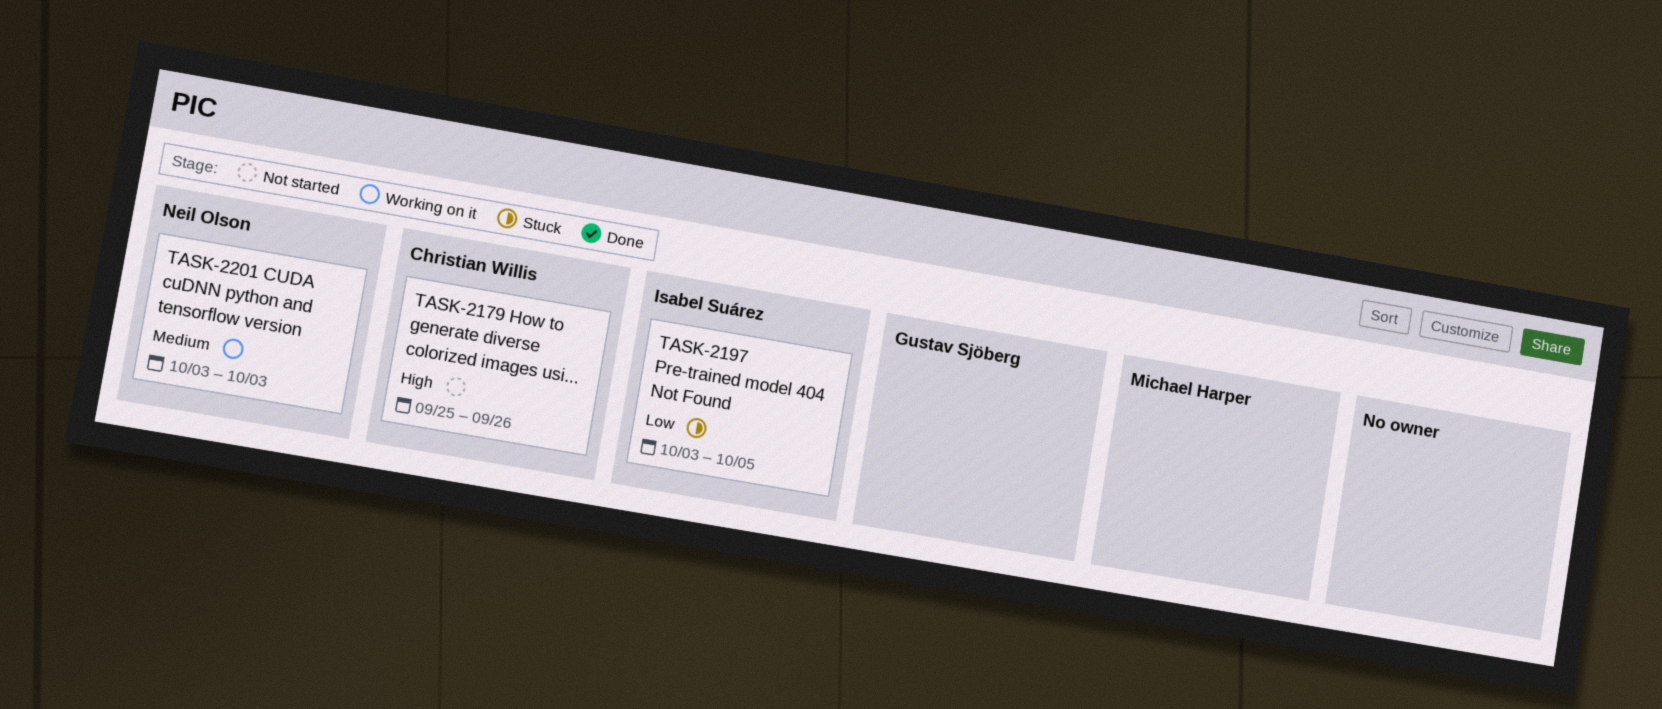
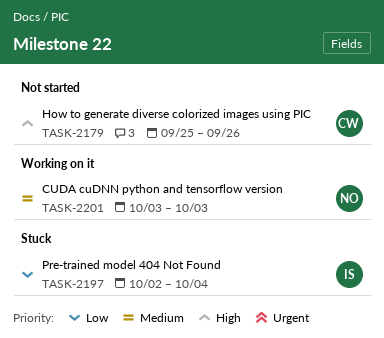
TASK-2197, start: Oct 3 -> Oct 2
TASK-2197, due: Oct 5 -> Oct 4

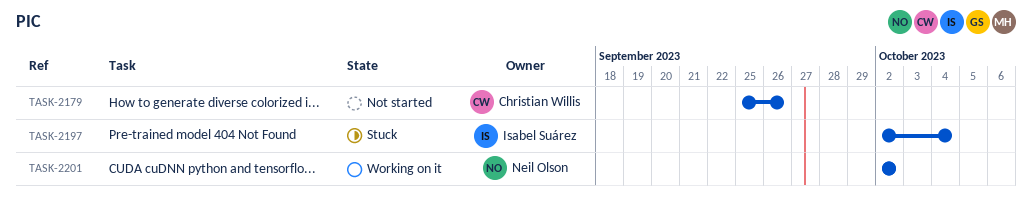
TASK-2201, start: Oct 3 -> Oct 2
TASK-2201, due: Oct 3 -> Oct 2

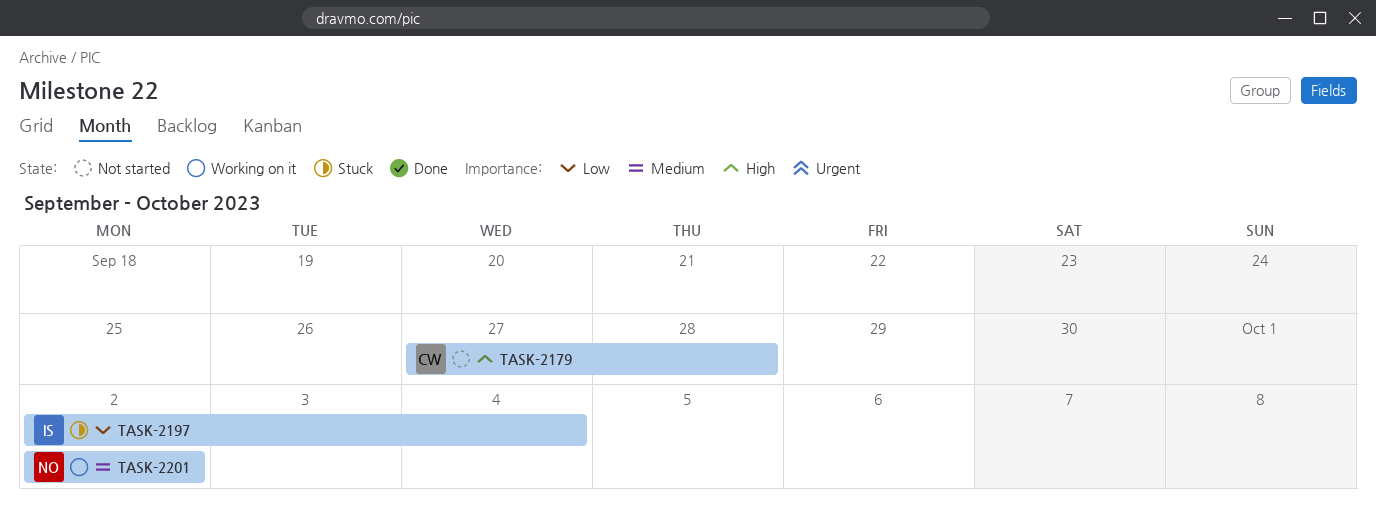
TASK-2179, start: Sep 25 -> Sep 27
TASK-2179, due: Sep 26 -> Sep 28

